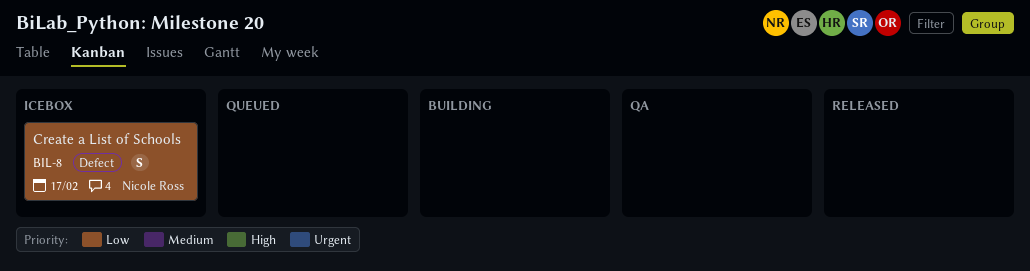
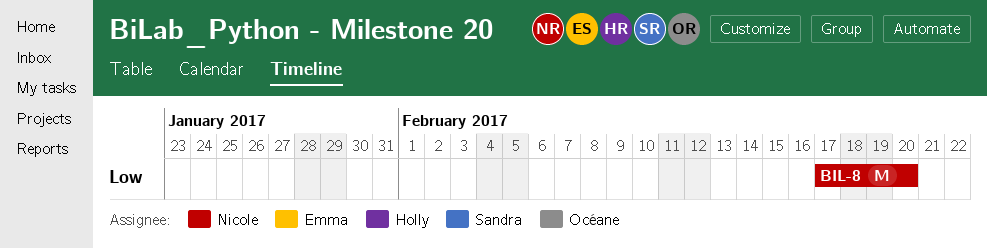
BIL-8, estimate: S -> M
BIL-8, due: Feb 17 -> Feb 20

